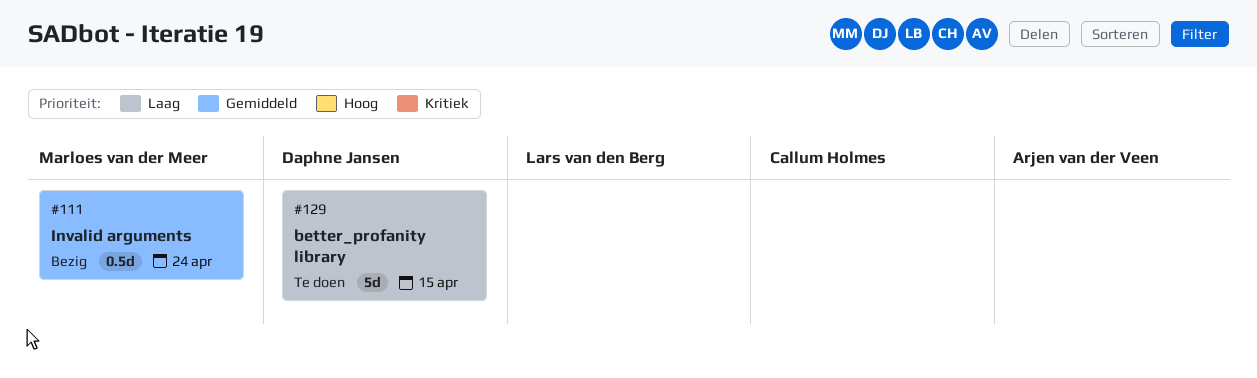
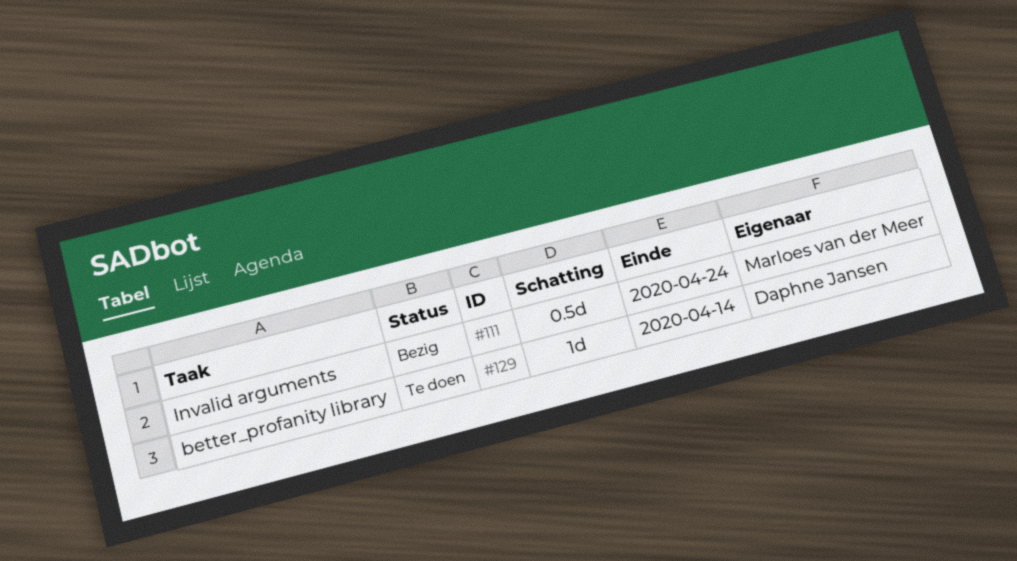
#129, estimate: 5d -> 1d
#129, due: Apr 15 -> Apr 14

